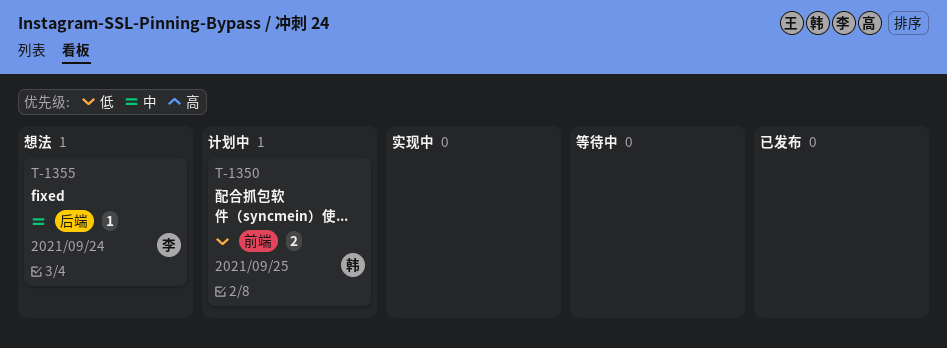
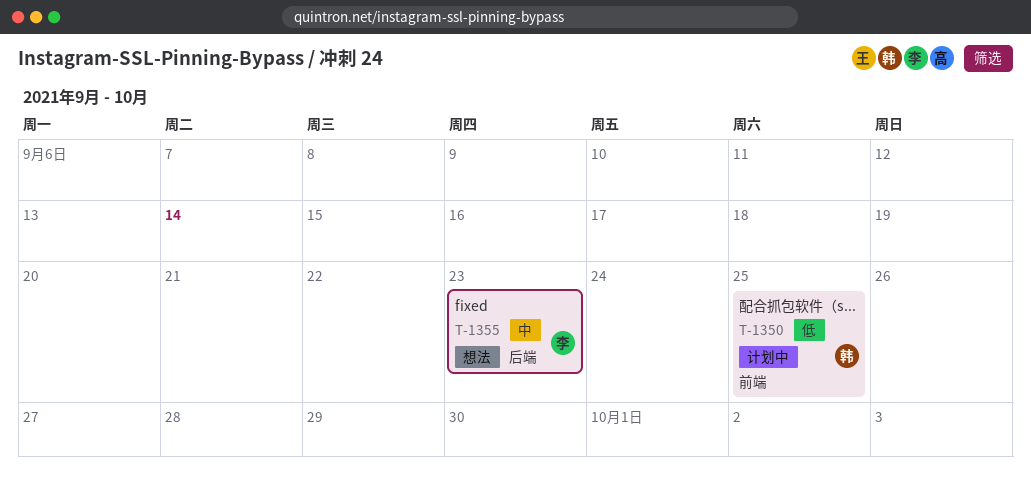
T-1355, due: Sep 24 -> Sep 23

